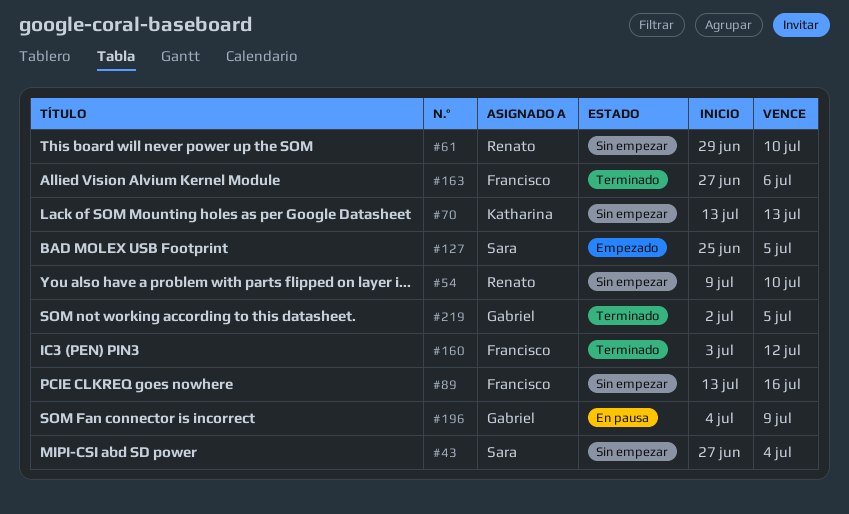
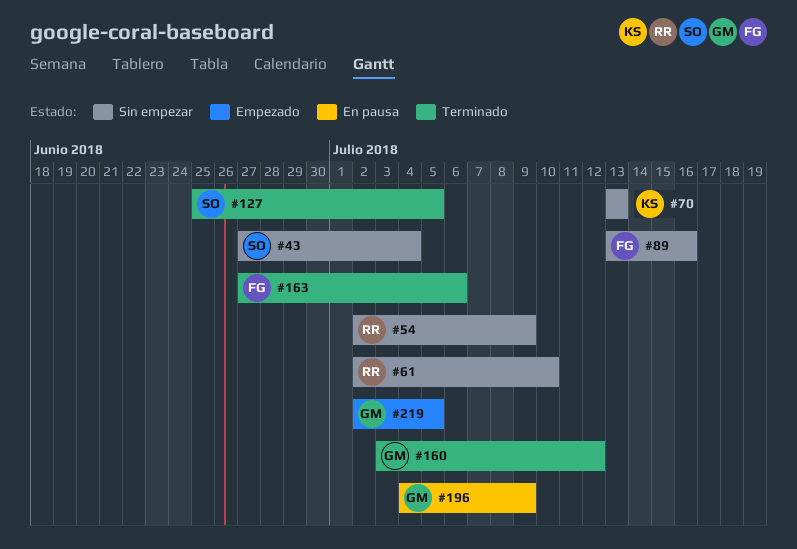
#54, start: Jul 9 -> Jul 2
#54, due: Jul 10 -> Jul 9
#61, start: Jun 29 -> Jul 2
#127, status: Empezado -> Terminado
#160, owner: Francisco -> Gabriel
#219, status: Terminado -> Empezado

